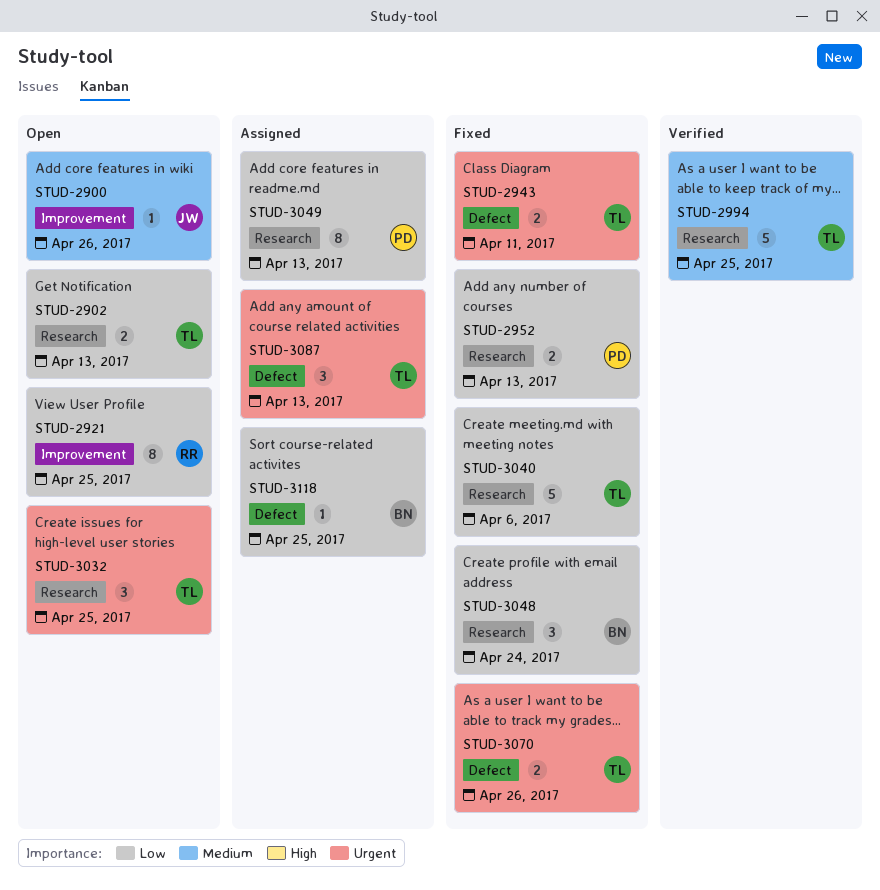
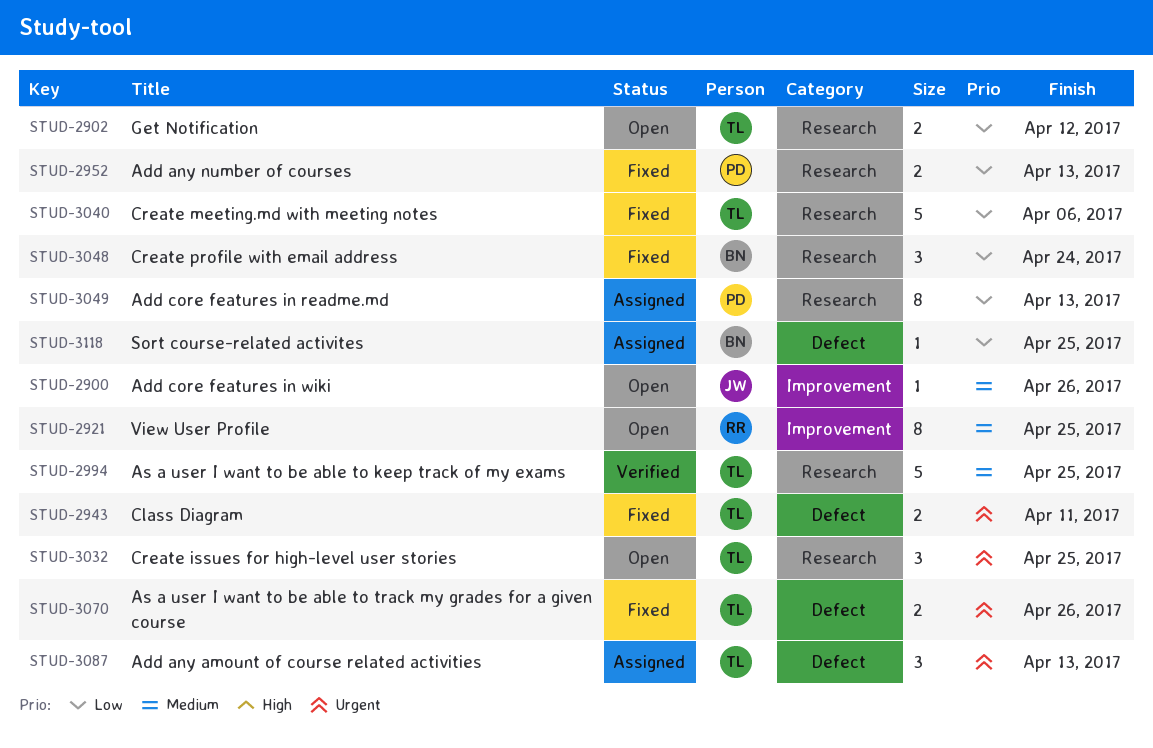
STUD-2902, due: Apr 13 -> Apr 12
STUD-2921, priority: Low -> Medium

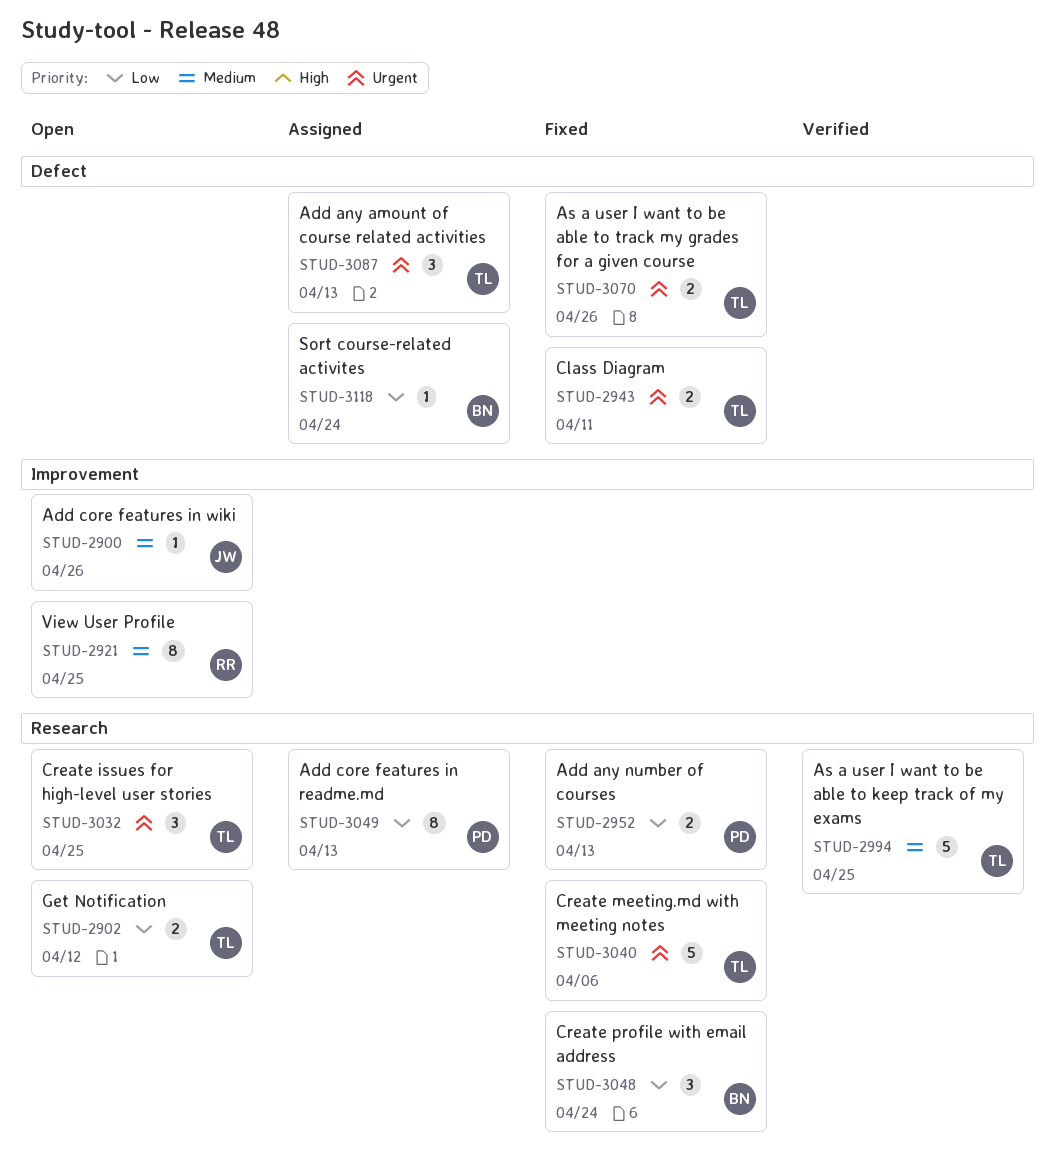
STUD-3040, priority: Low -> Urgent
STUD-3118, due: Apr 25 -> Apr 24

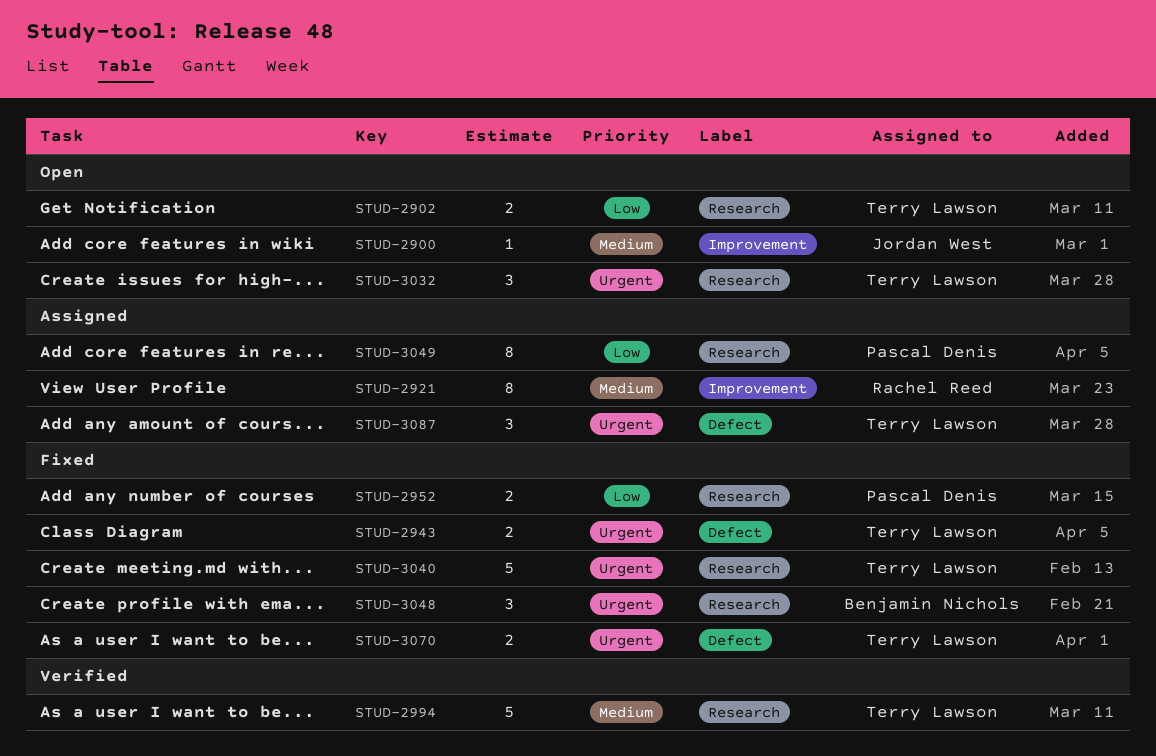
STUD-2921, status: Open -> Assigned
STUD-3048, priority: Low -> Urgent
STUD-3118: present -> none

